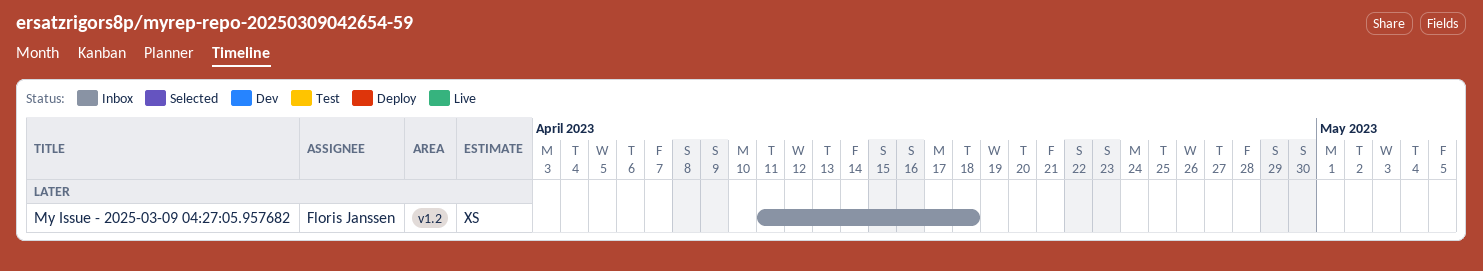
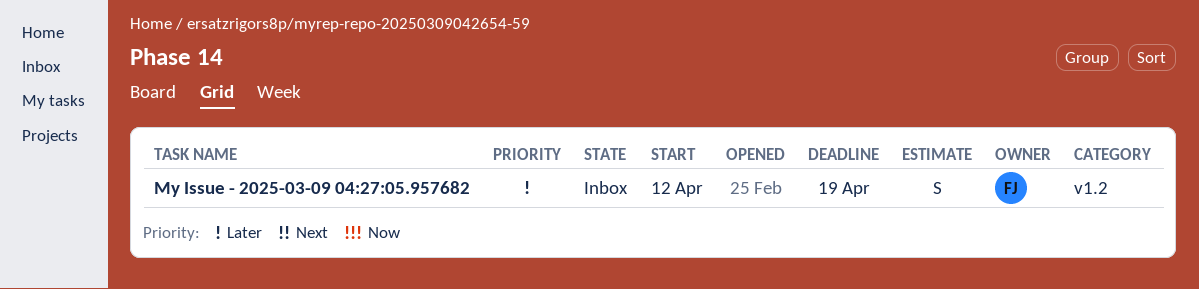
My Issue - 2025-03-09 04:27:05.957682, estimate: XS -> S
My Issue - 2025-03-09 04:27:05.957682, start: Apr 11 -> Apr 12
My Issue - 2025-03-09 04:27:05.957682, due: Apr 18 -> Apr 19

